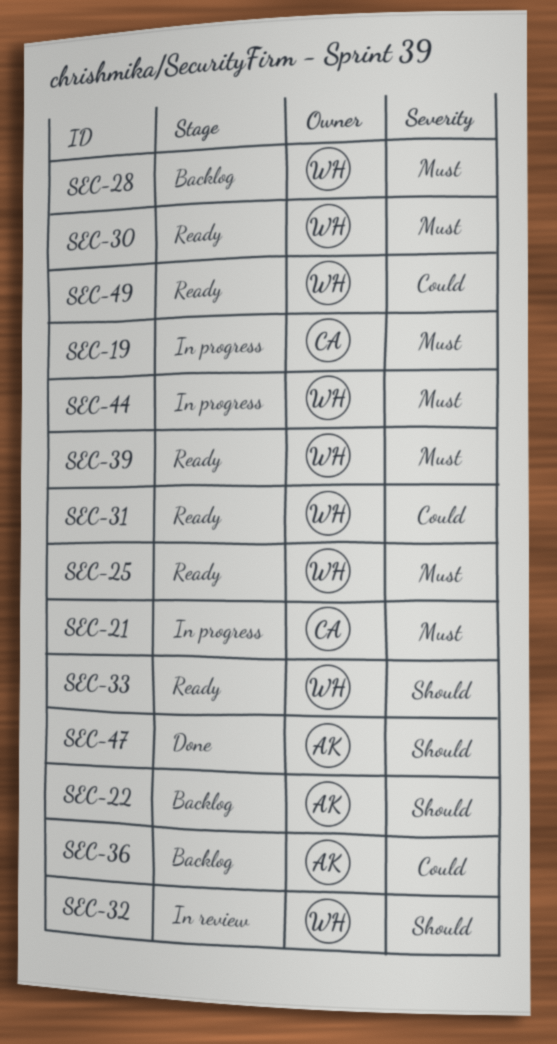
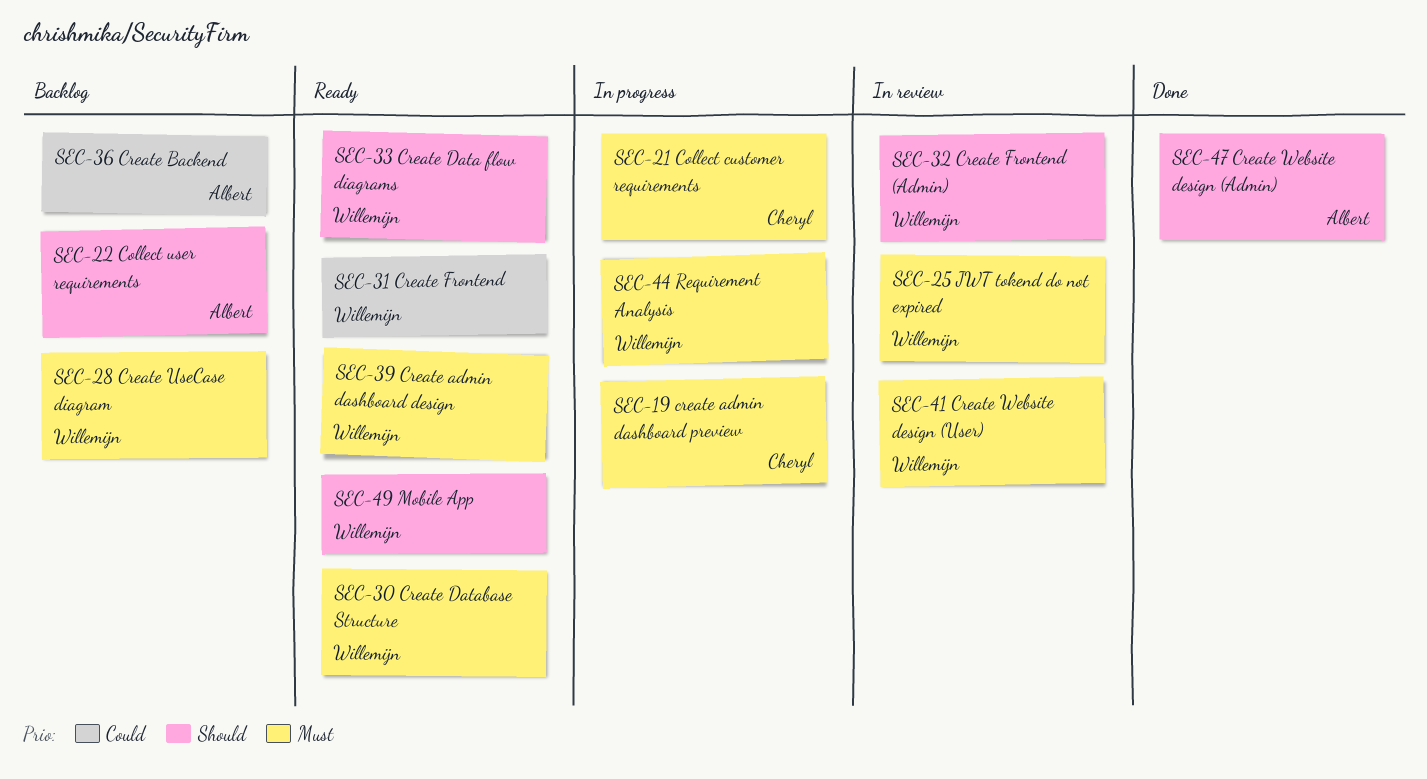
SEC-25, status: Ready -> In review
SEC-41: none -> present
SEC-49, priority: Could -> Should

